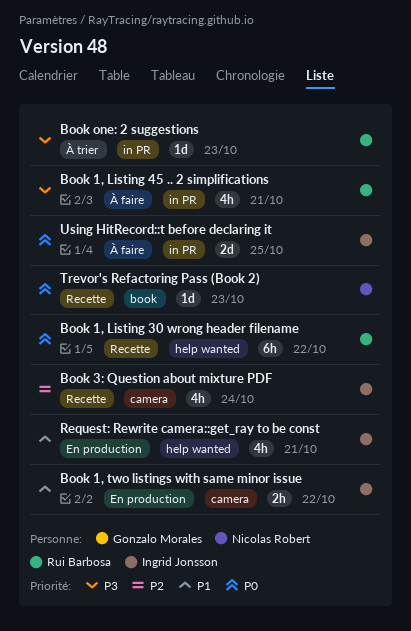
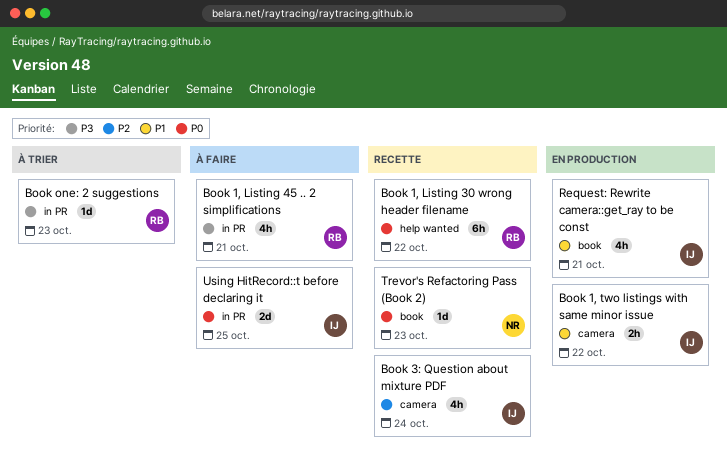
Request: Rewrite camera::get_ray to be const, label: help wanted -> book

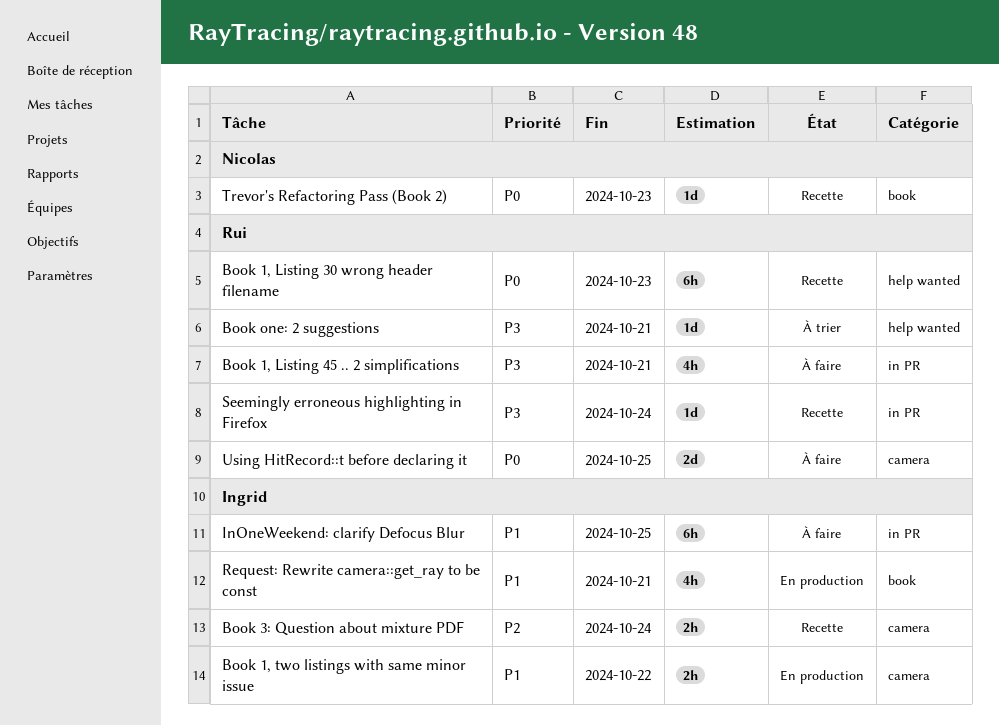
Book 1, Listing 30 wrong header filename, due: Oct 22 -> Oct 23
Book 3: Question about mixture PDF, estimate: 4h -> 2h
Book one: 2 suggestions, label: in PR -> help wanted
Book one: 2 suggestions, due: Oct 23 -> Oct 21
InOneWeekend: clarify Defocus Blur: none -> present
Seemingly erroneous highlighting in Firefox: none -> present
Using HitRecord::t before declaring it, owner: Ingrid -> Rui
Using HitRecord::t before declaring it, label: in PR -> camera

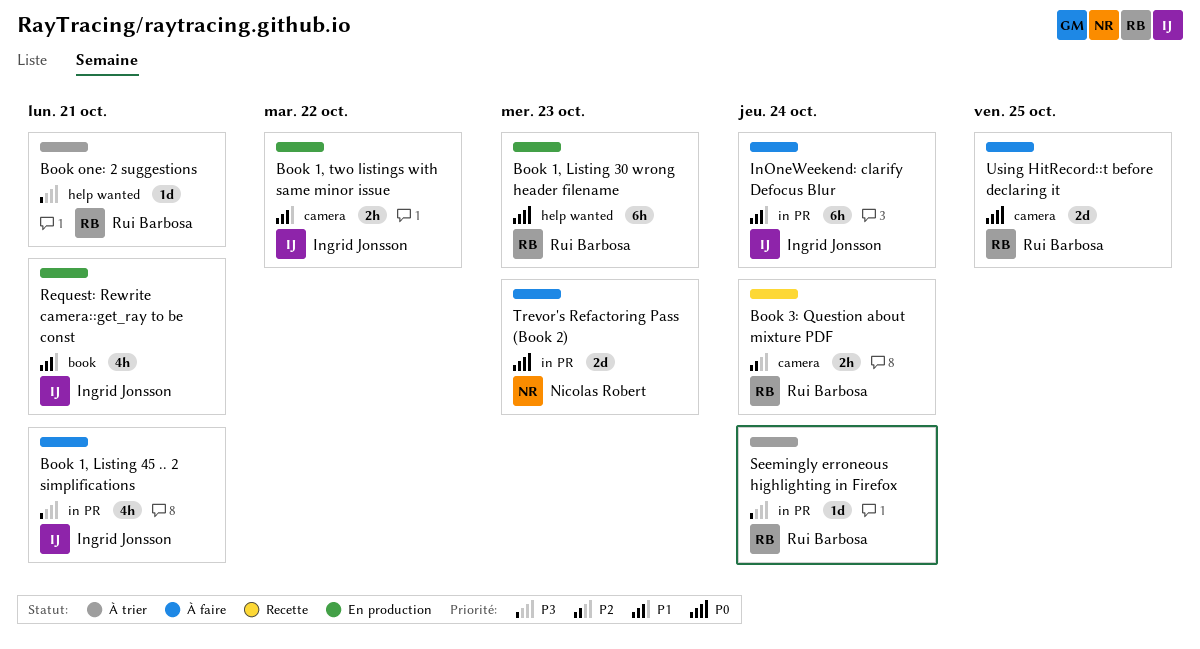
Book 1, Listing 30 wrong header filename, status: Recette -> En production
Book 1, Listing 45 .. 2 simplifications, owner: Rui Barbosa -> Ingrid Jonsson
Book 3: Question about mixture PDF, owner: Ingrid Jonsson -> Rui Barbosa
InOneWeekend: clarify Defocus Blur, due: Oct 25 -> Oct 24
Seemingly erroneous highlighting in Firefox, status: Recette -> À trier
Trevor's Refactoring Pass (Book 2), status: Recette -> À faire
Trevor's Refactoring Pass (Book 2), label: book -> in PR
Trevor's Refactoring Pass (Book 2), estimate: 1d -> 2d

